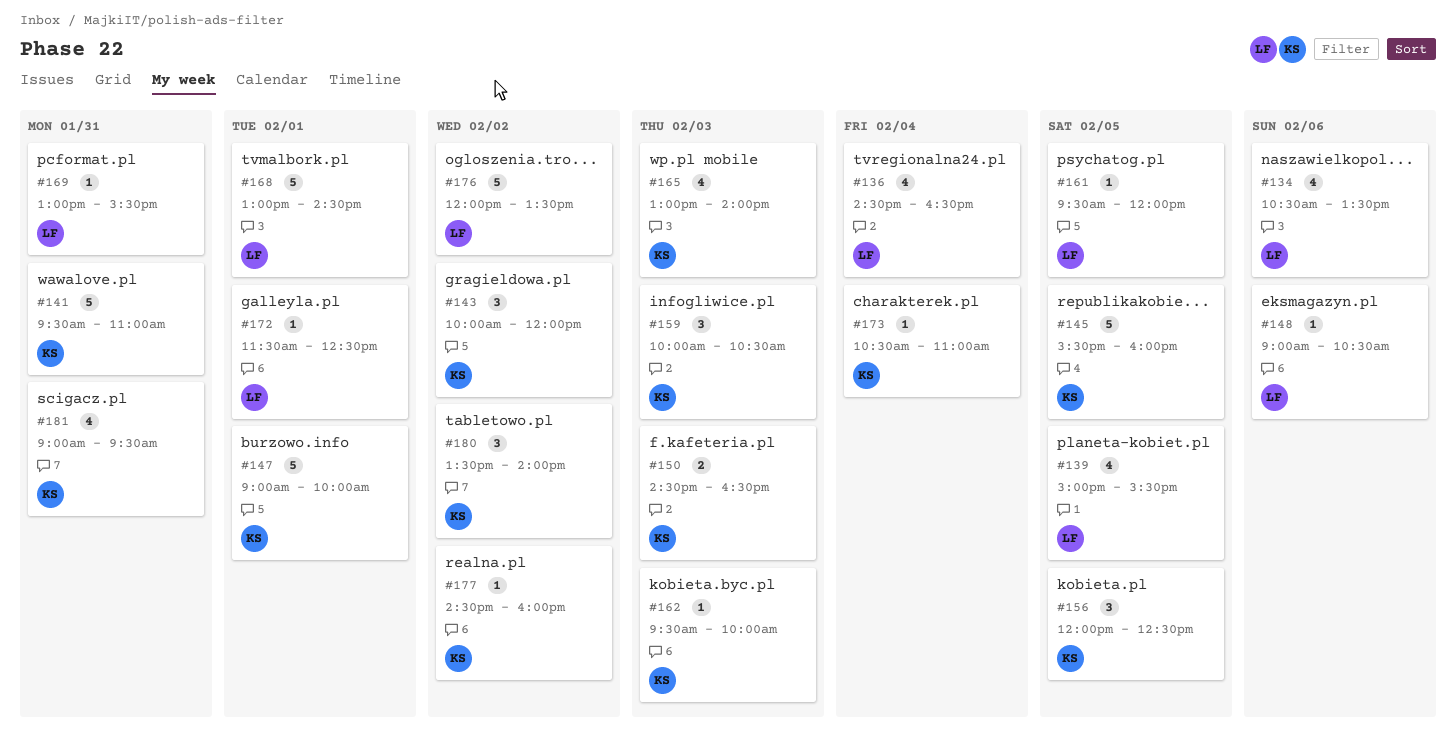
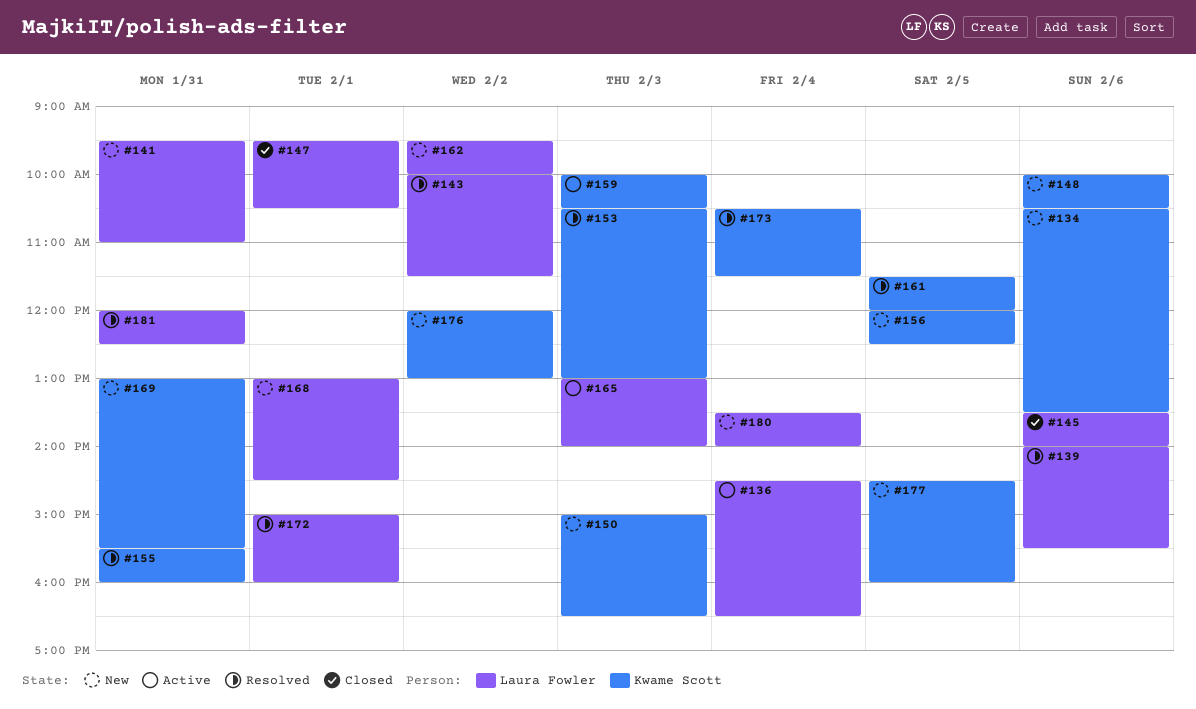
#134, owner: Laura Fowler -> Kwame Scott
#139, day: Feb 5 -> Feb 6
#139, begins: 15:00 -> 14:00
#141, owner: Kwame Scott -> Laura Fowler
#143, owner: Kwame Scott -> Laura Fowler
#143, ends: 12:00 -> 11:30
#145, owner: Kwame Scott -> Laura Fowler
#145, day: Feb 5 -> Feb 6
#145, begins: 15:30 -> 13:30
#145, ends: 16:00 -> 14:00
#147, owner: Kwame Scott -> Laura Fowler
#147, begins: 09:00 -> 09:30
#147, ends: 10:00 -> 10:30
#148, owner: Laura Fowler -> Kwame Scott
#148, begins: 09:00 -> 10:00
#150, begins: 14:30 -> 15:00
#153: none -> present
#155: none -> present
#161, owner: Laura Fowler -> Kwame Scott
#161, begins: 09:30 -> 11:30
#162, owner: Kwame Scott -> Laura Fowler
#162, day: Feb 3 -> Feb 2
#165, owner: Kwame Scott -> Laura Fowler
#169, owner: Laura Fowler -> Kwame Scott
#172, begins: 11:30 -> 15:00
#172, ends: 12:30 -> 16:00
#173, ends: 11:00 -> 11:30
#176, owner: Laura Fowler -> Kwame Scott
#176, ends: 13:30 -> 13:00
#177, day: Feb 2 -> Feb 5
#180, owner: Kwame Scott -> Laura Fowler
#180, day: Feb 2 -> Feb 4
#181, owner: Kwame Scott -> Laura Fowler
#181, begins: 09:00 -> 12:00
#181, ends: 09:30 -> 12:30

